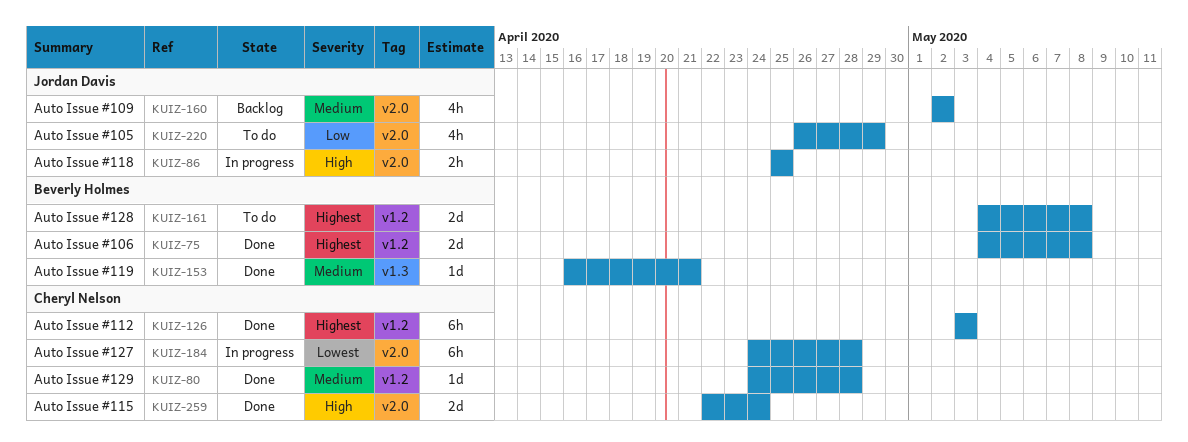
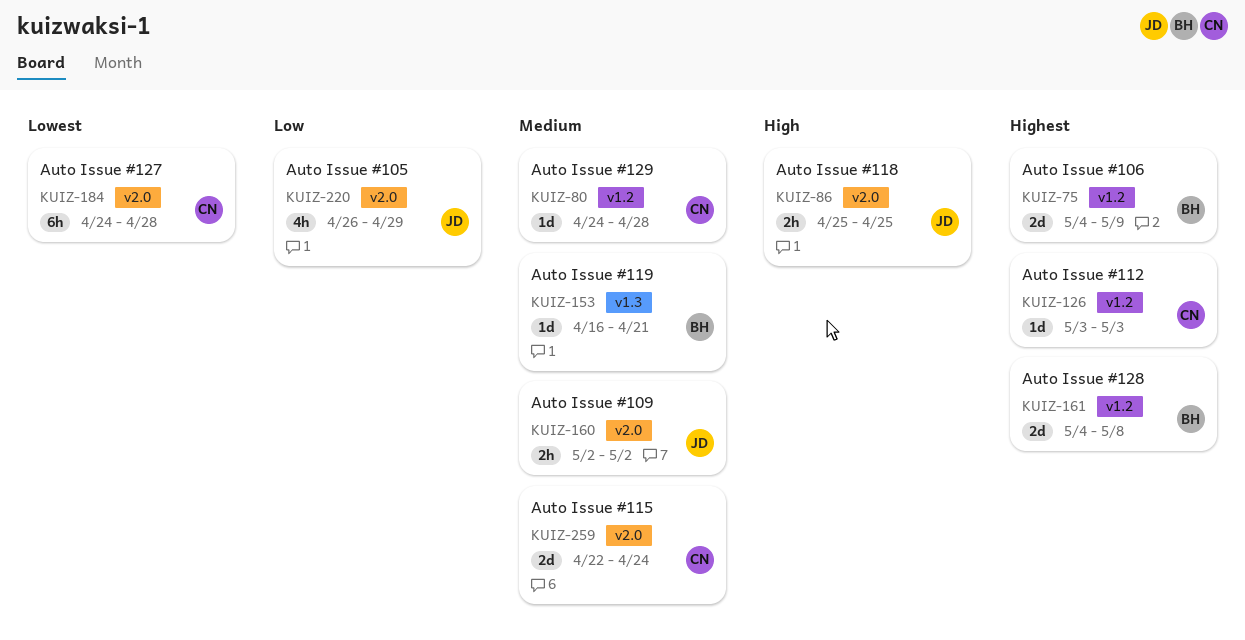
KUIZ-75, due: May 8 -> May 9
KUIZ-126, estimate: 6h -> 1d
KUIZ-160, estimate: 4h -> 2h
KUIZ-259, priority: High -> Medium

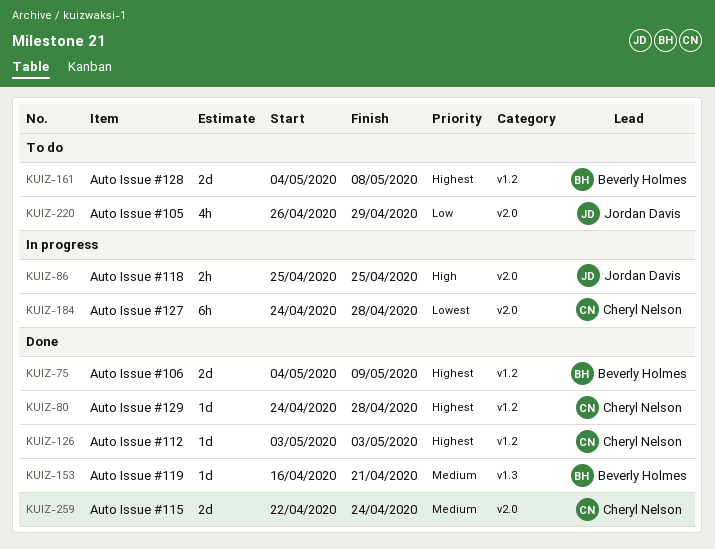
KUIZ-80, priority: Medium -> Highest
KUIZ-160: present -> none

